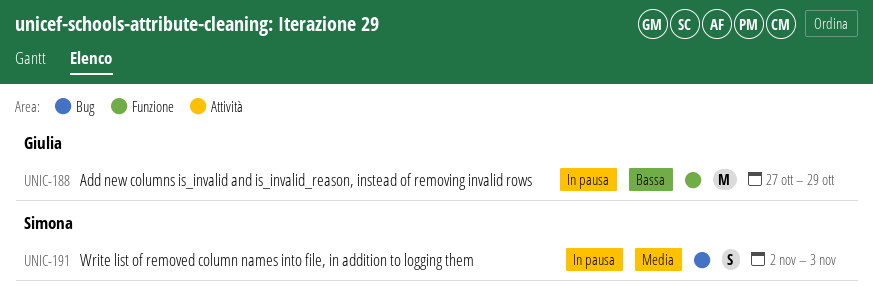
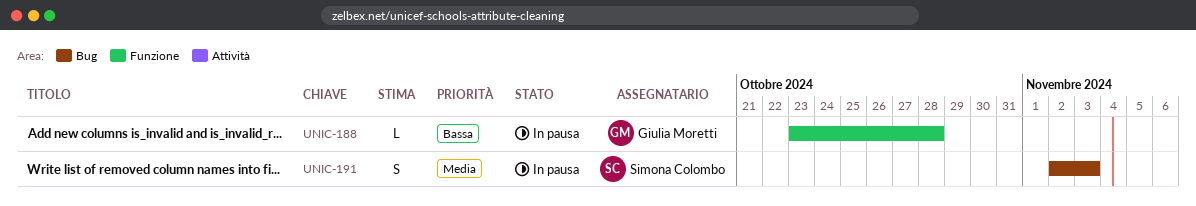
UNIC-188, estimate: M -> L
UNIC-188, start: Oct 27 -> Oct 23
UNIC-188, due: Oct 29 -> Oct 28

